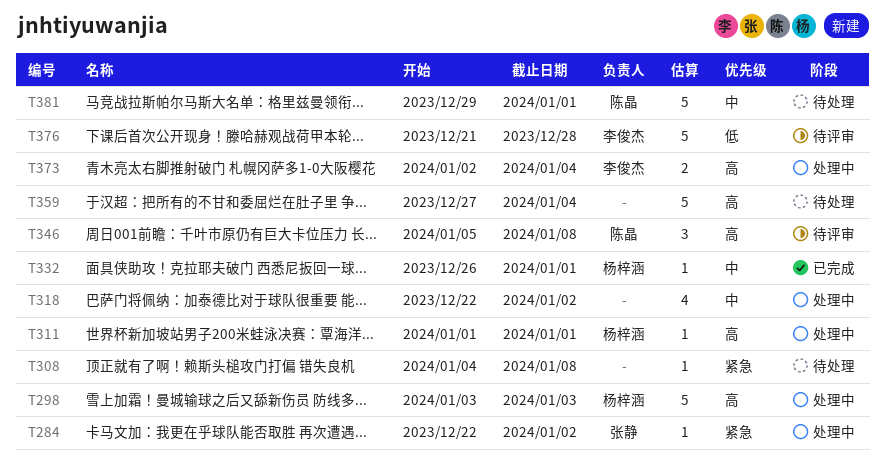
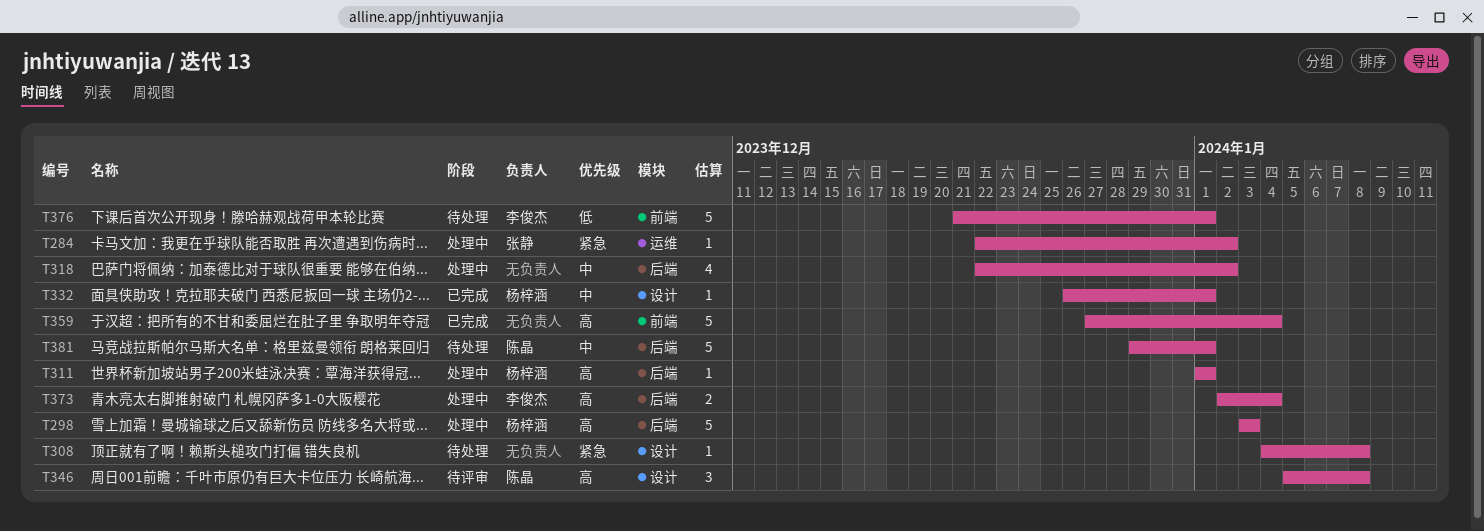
T359, status: 待处理 -> 已完成
T376, status: 待评审 -> 待处理
T376, due: Dec 28 -> Jan 1

